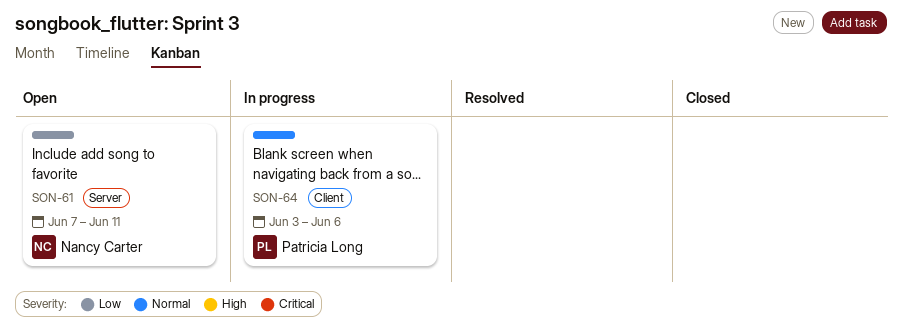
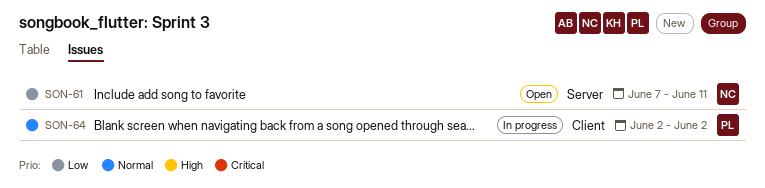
SON-64, start: Jun 3 -> Jun 2
SON-64, due: Jun 6 -> Jun 2

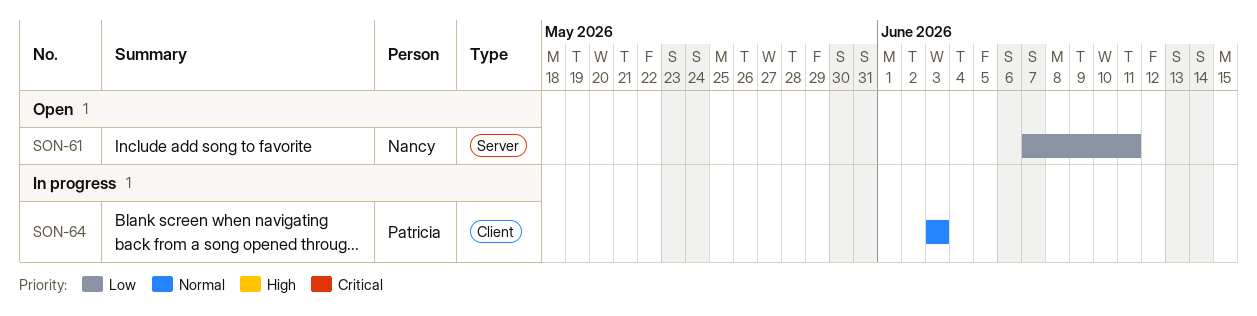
SON-64, start: Jun 2 -> Jun 3
SON-64, due: Jun 2 -> Jun 3

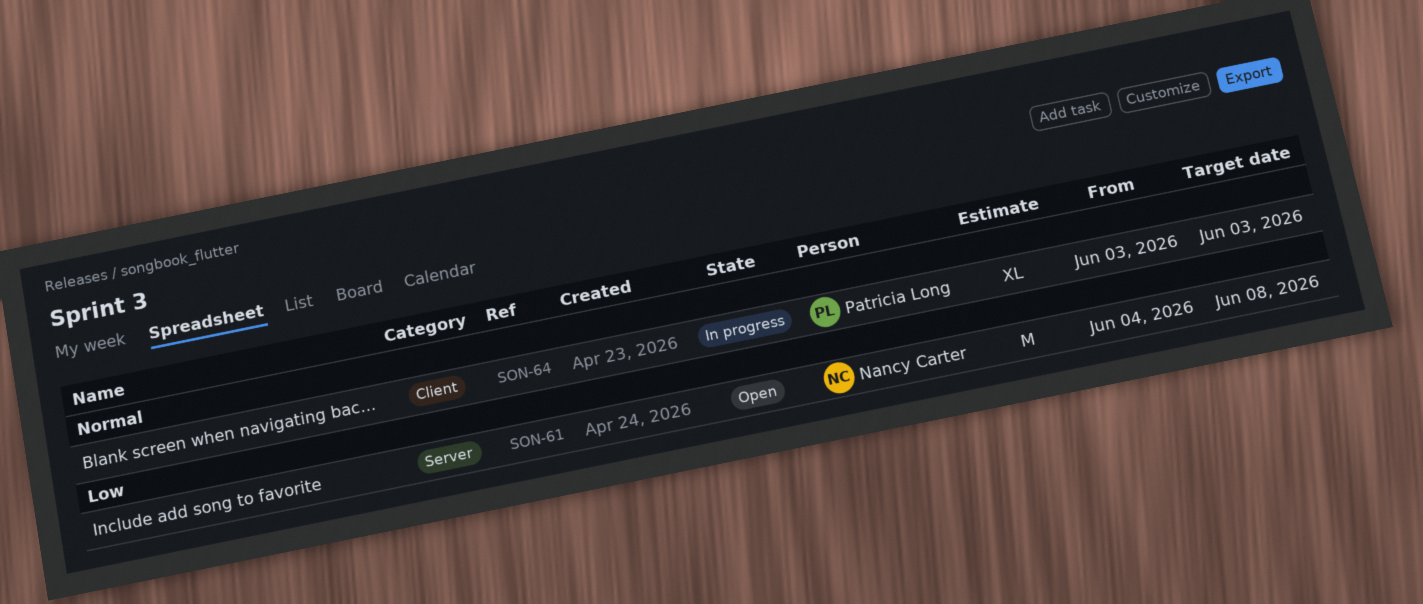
SON-61, start: Jun 7 -> Jun 4
SON-61, due: Jun 11 -> Jun 8

